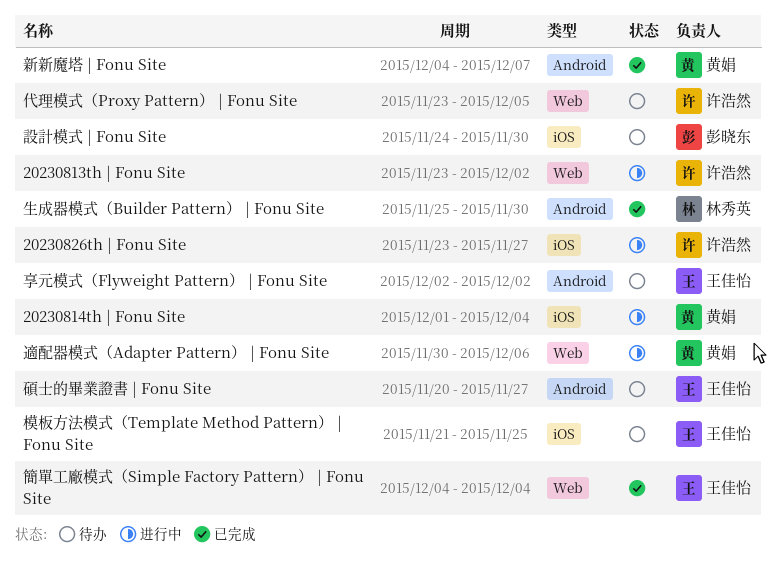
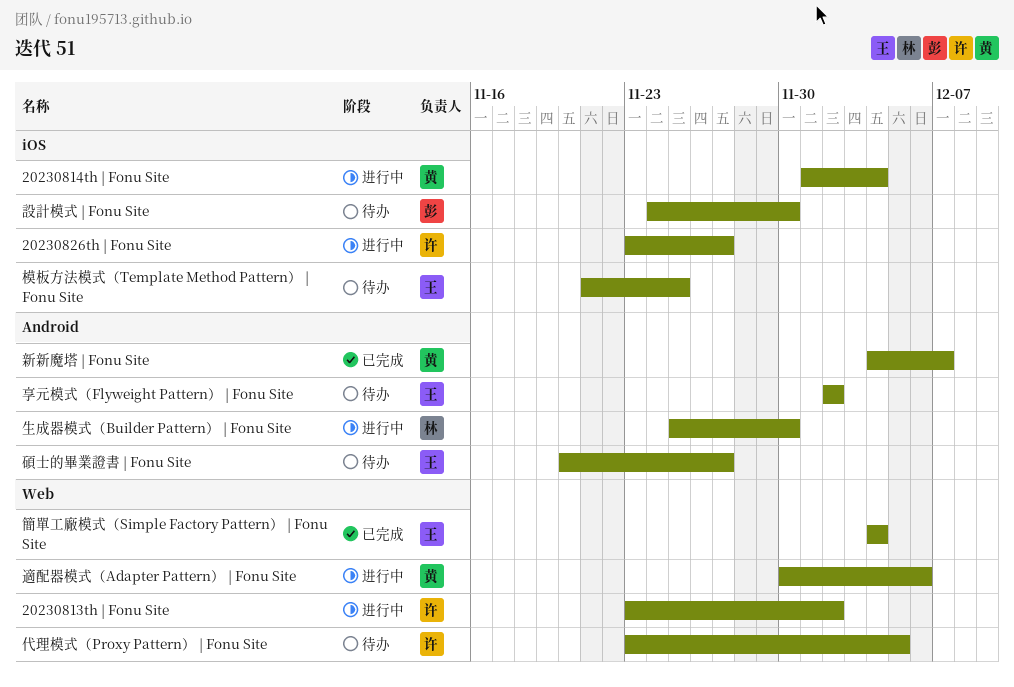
生成器模式（Builder Pattern） | Fonu Site, status: 已完成 -> 进行中

